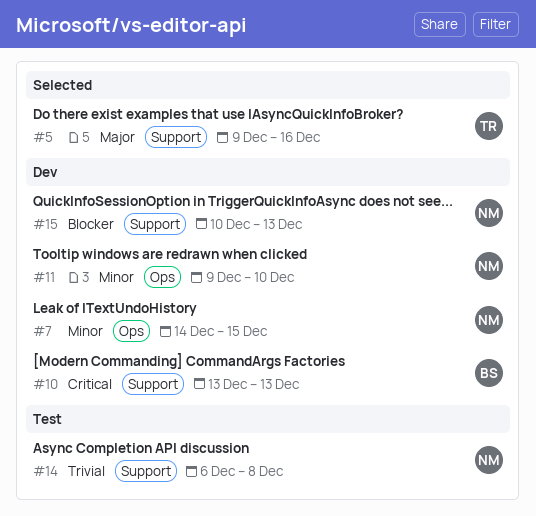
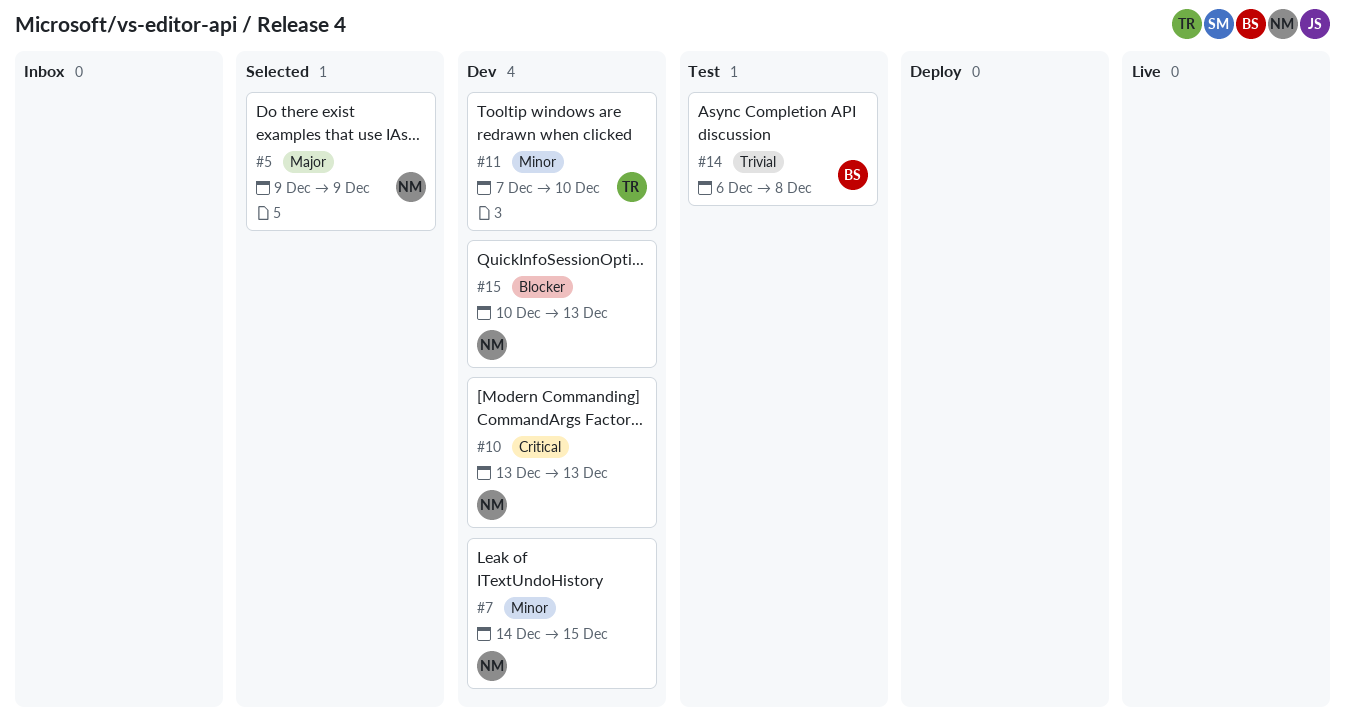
#5, owner: TR -> NM
#5, due: Dec 16 -> Dec 9
#10, owner: BS -> NM
#11, owner: NM -> TR
#11, start: Dec 9 -> Dec 7
#14, owner: NM -> BS

